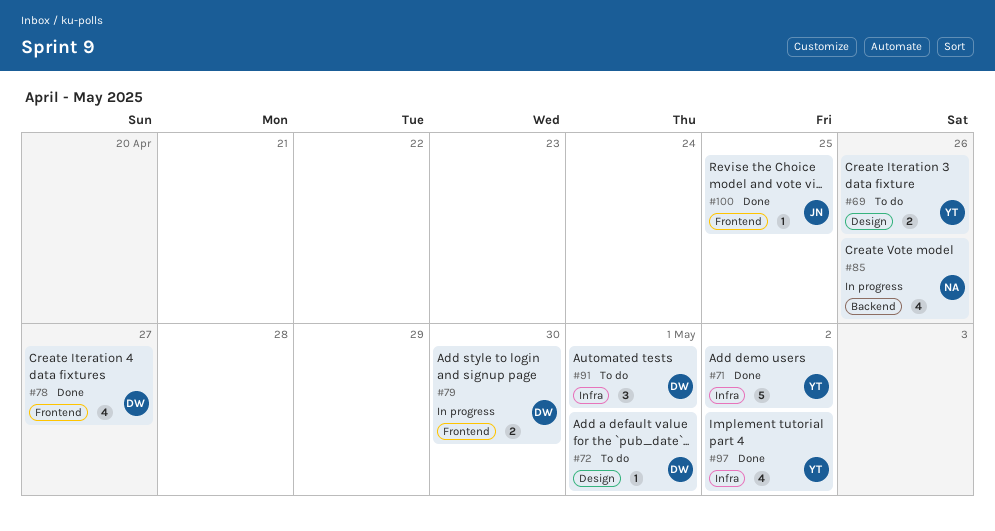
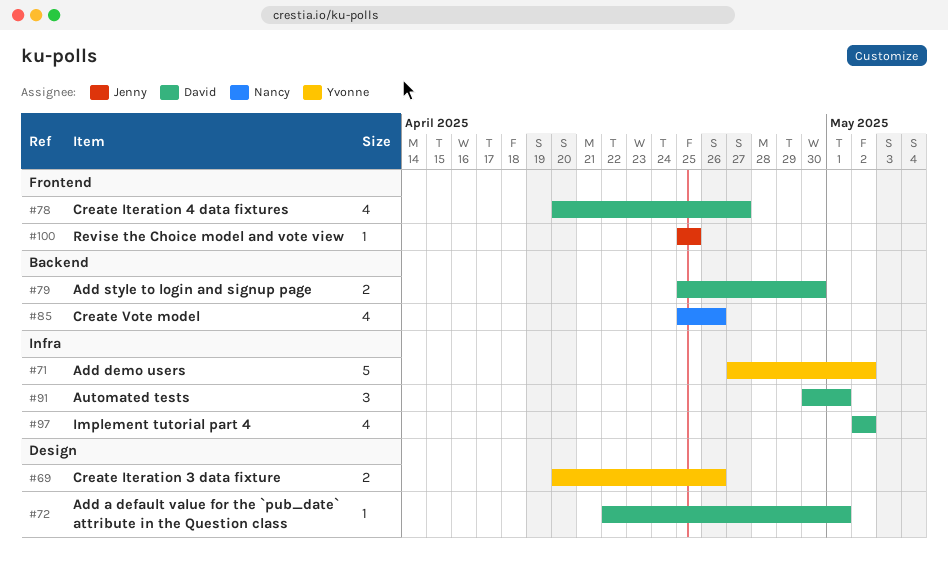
#79, label: Frontend -> Backend
#97, owner: Yvonne -> David

